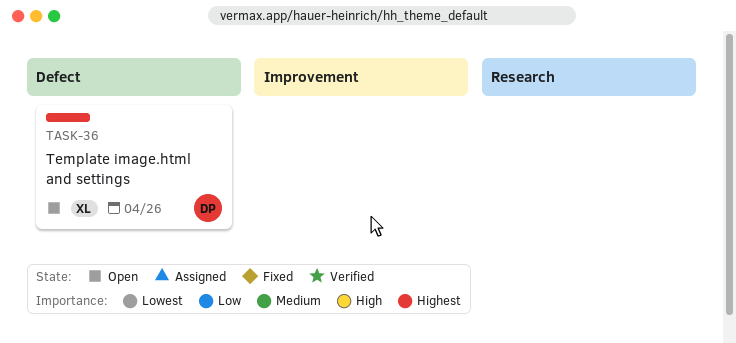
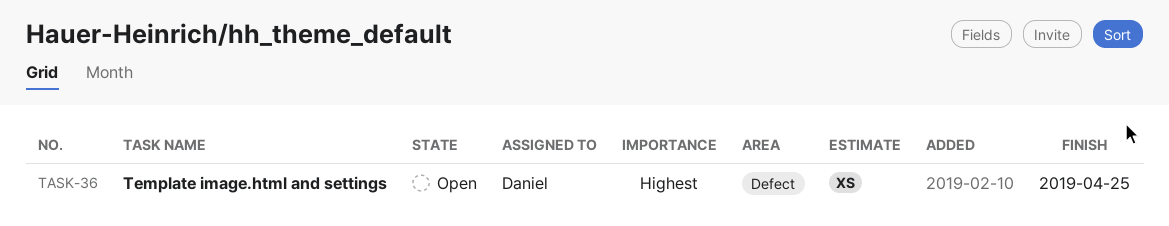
TASK-36, estimate: XL -> XS
TASK-36, due: Apr 26 -> Apr 25

